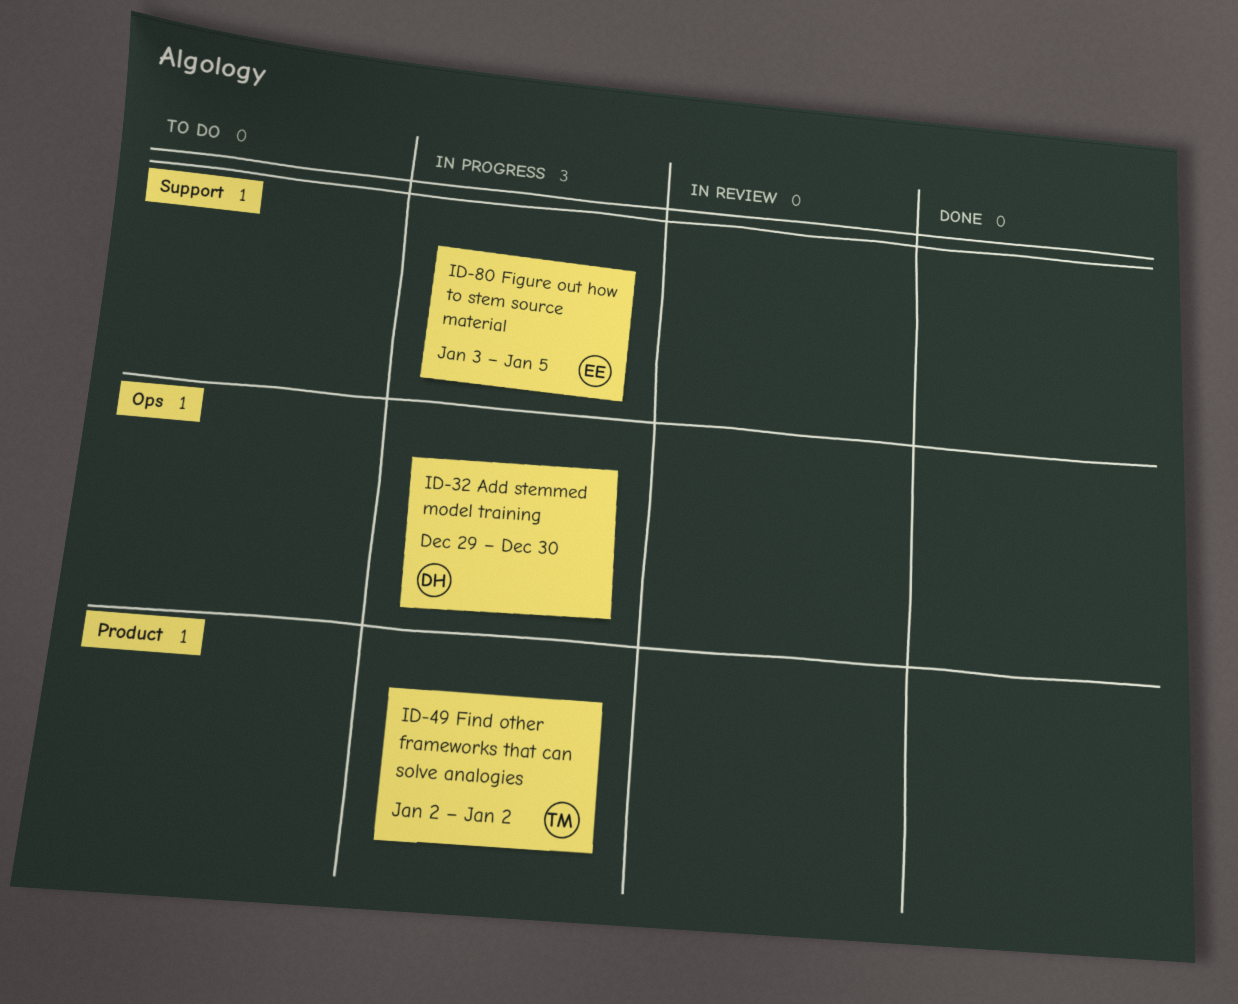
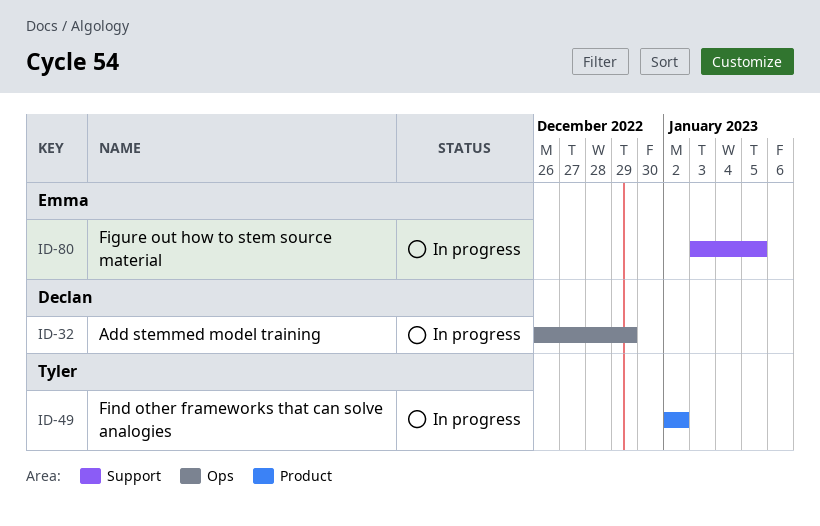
ID-32, start: Dec 29 -> Dec 26
ID-32, due: Dec 30 -> Dec 29

